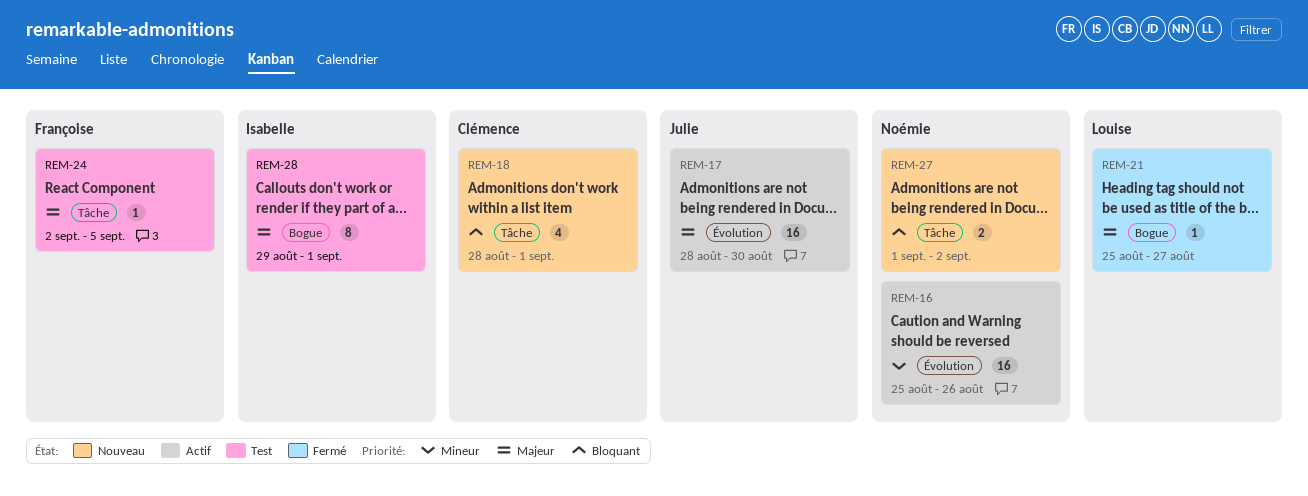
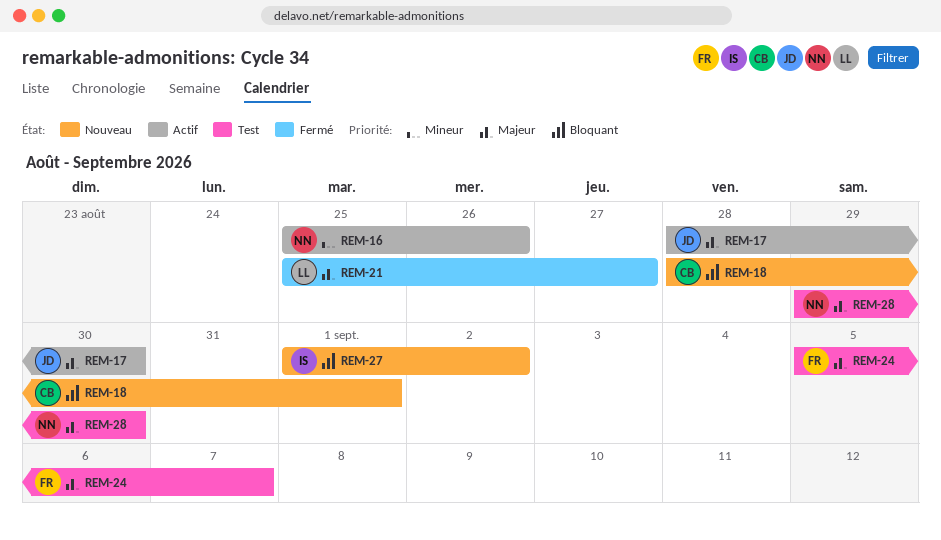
REM-24, start: Sep 2 -> Sep 5
REM-24, due: Sep 5 -> Sep 7
REM-27, owner: Noémie -> Isabelle
REM-28, owner: Isabelle -> Noémie
REM-28, due: Sep 1 -> Aug 30

